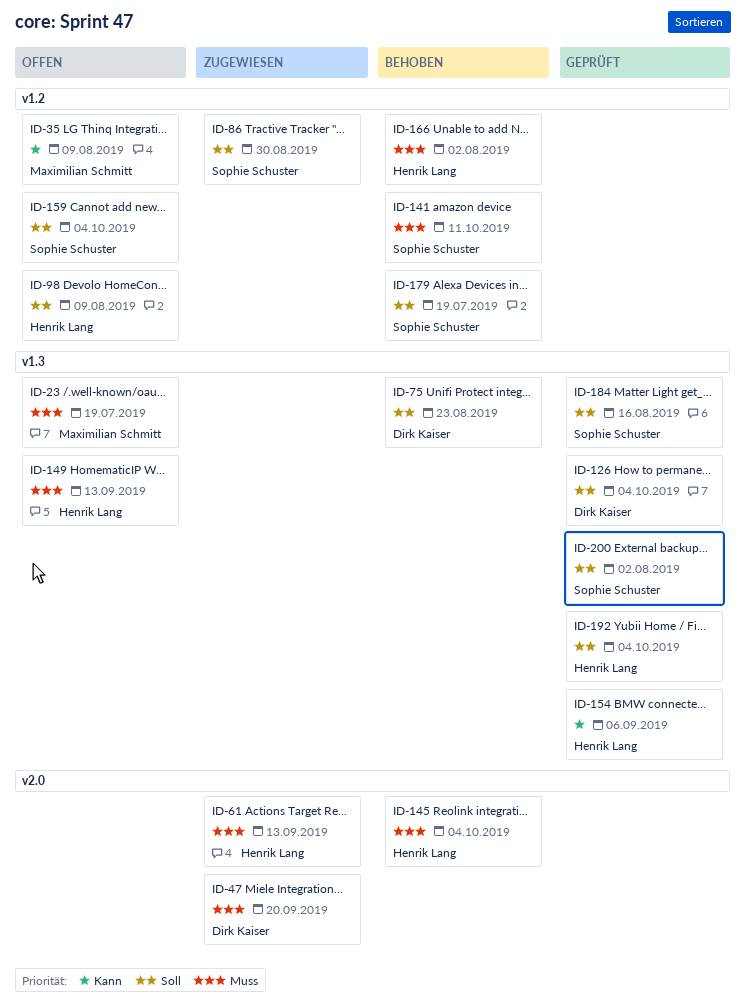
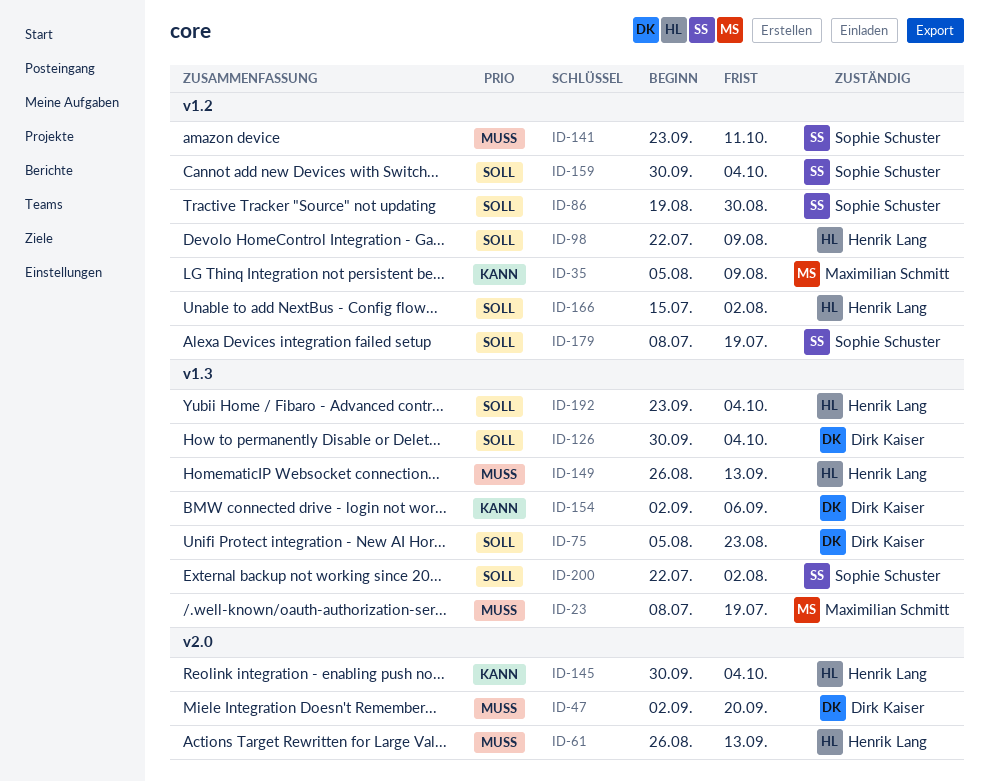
ID-145, priority: Muss -> Kann
ID-154, owner: Henrik Lang -> Dirk Kaiser
ID-166, priority: Muss -> Soll
ID-184: present -> none

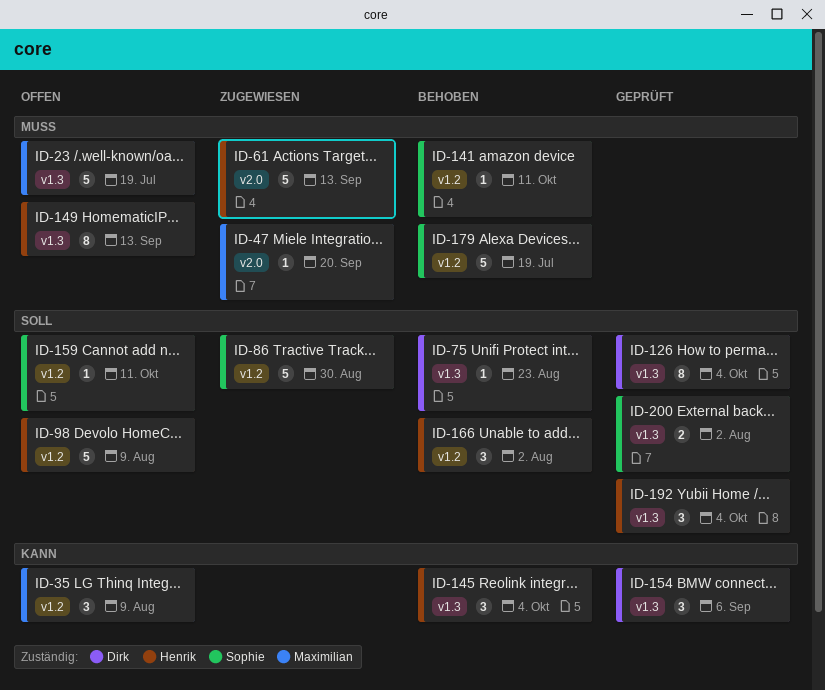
ID-47, owner: Dirk Kaiser -> Maximilian Schmitt
ID-145, label: v2.0 -> v1.3
ID-159, due: Oct 4 -> Oct 11
ID-179, priority: Soll -> Muss

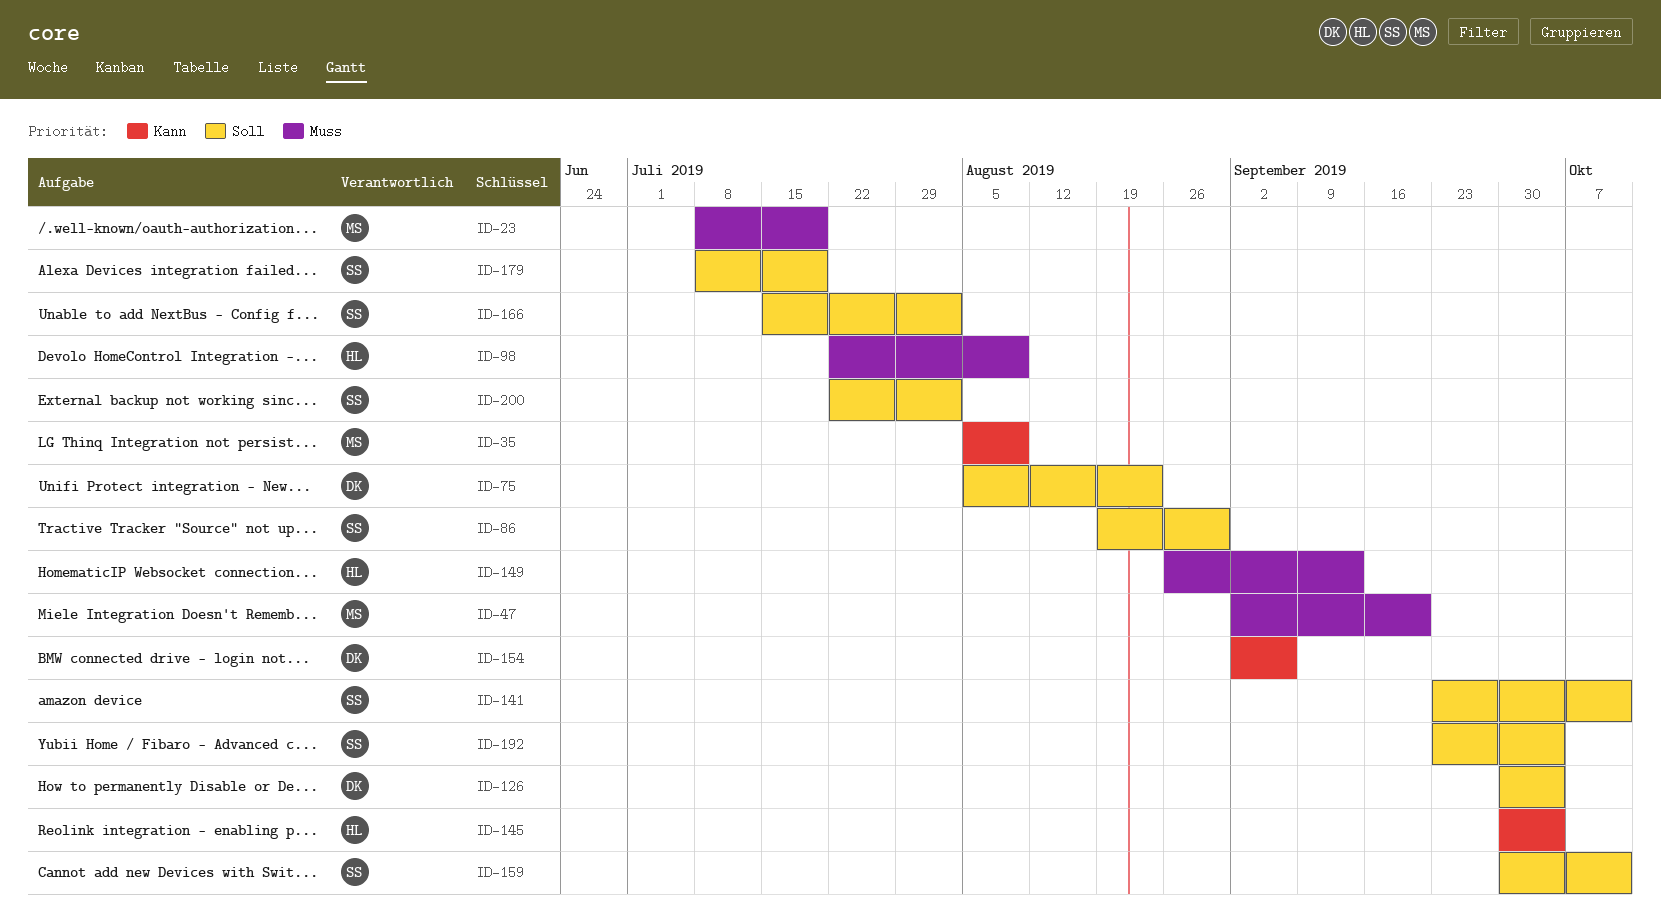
ID-61: present -> none
ID-98, priority: Soll -> Muss
ID-141, priority: Muss -> Soll
ID-166, owner: Henrik -> Sophie
ID-179, priority: Muss -> Soll
ID-192, owner: Henrik -> Sophie

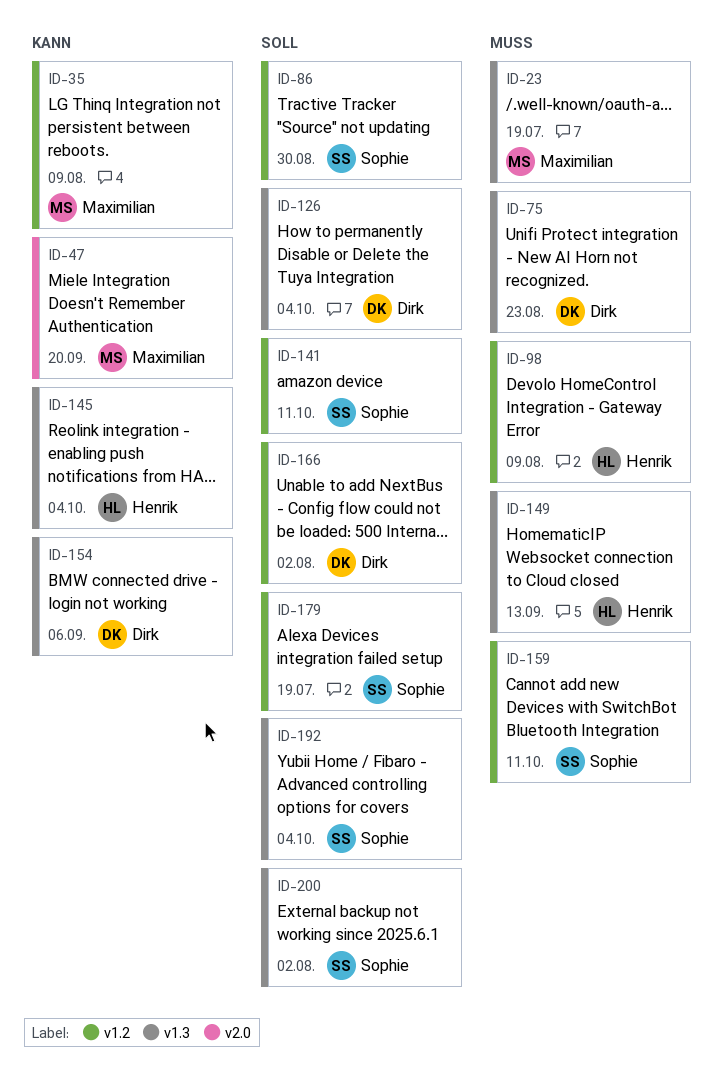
ID-47, priority: Muss -> Kann
ID-75, priority: Soll -> Muss
ID-159, priority: Soll -> Muss
ID-166, owner: Sophie -> Dirk

